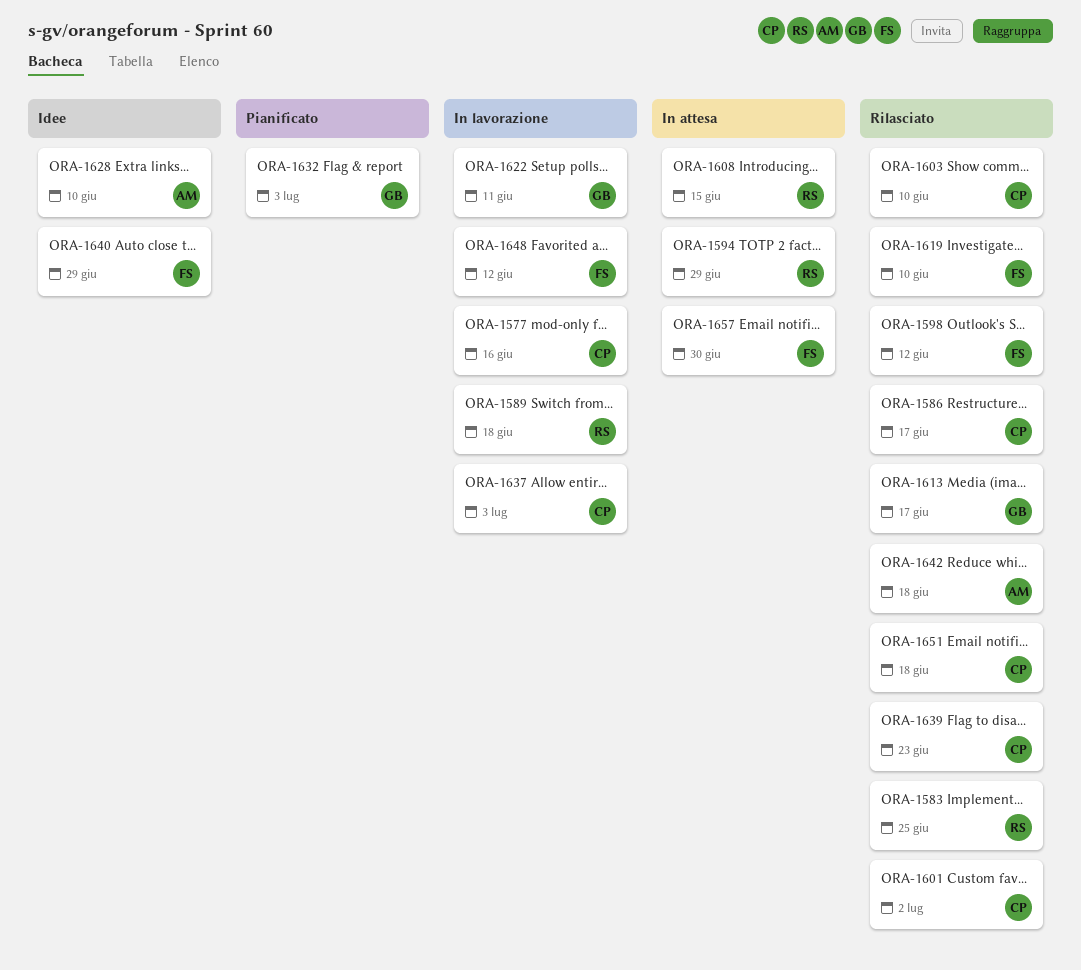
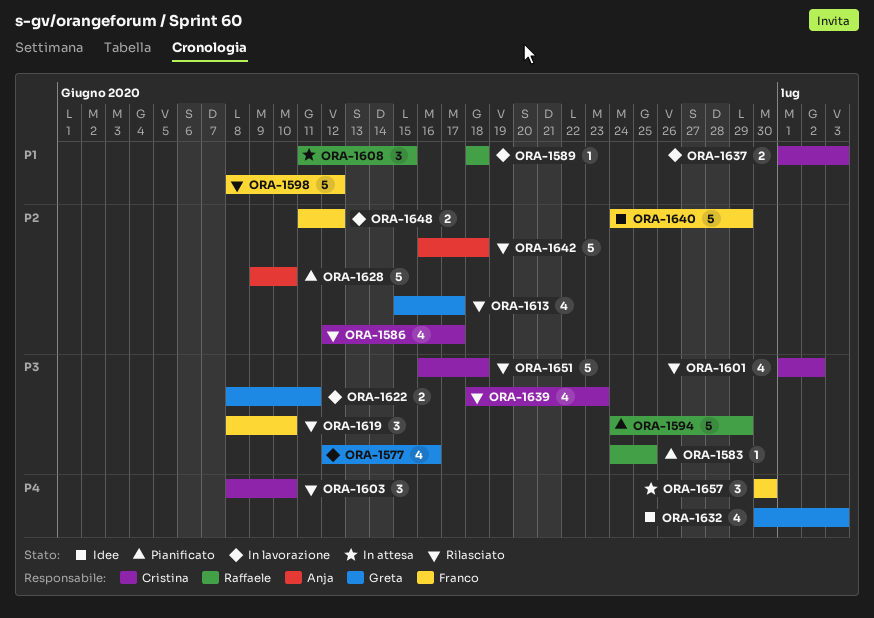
ORA-1577, owner: Cristina -> Greta
ORA-1583, status: Rilasciato -> Pianificato
ORA-1594, status: In attesa -> Pianificato
ORA-1628, status: Idee -> Pianificato
ORA-1632, status: Pianificato -> Idee

